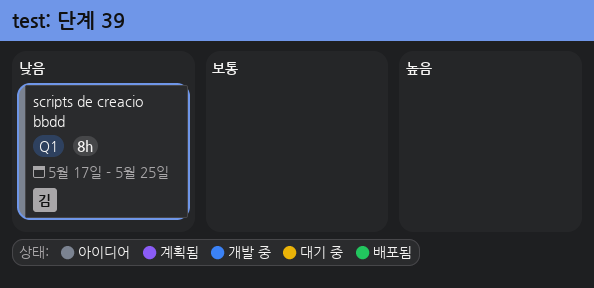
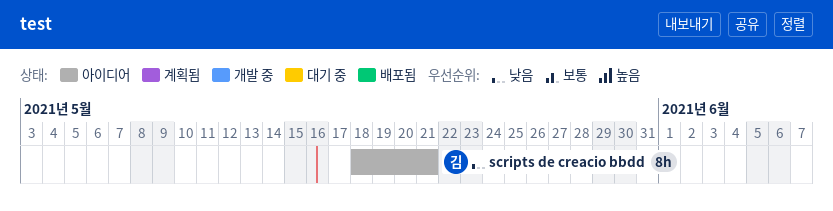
scripts de creacio bbdd, start: May 17 -> May 18
scripts de creacio bbdd, due: May 25 -> May 21

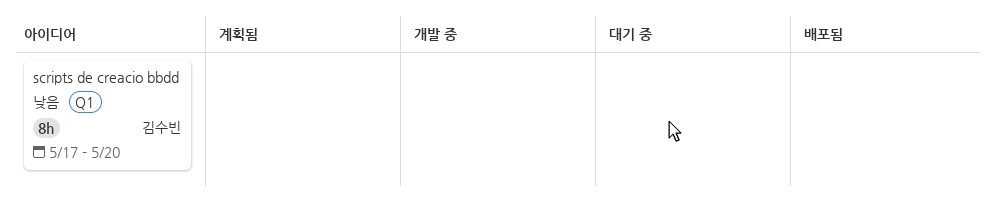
scripts de creacio bbdd, start: May 18 -> May 17
scripts de creacio bbdd, due: May 21 -> May 20

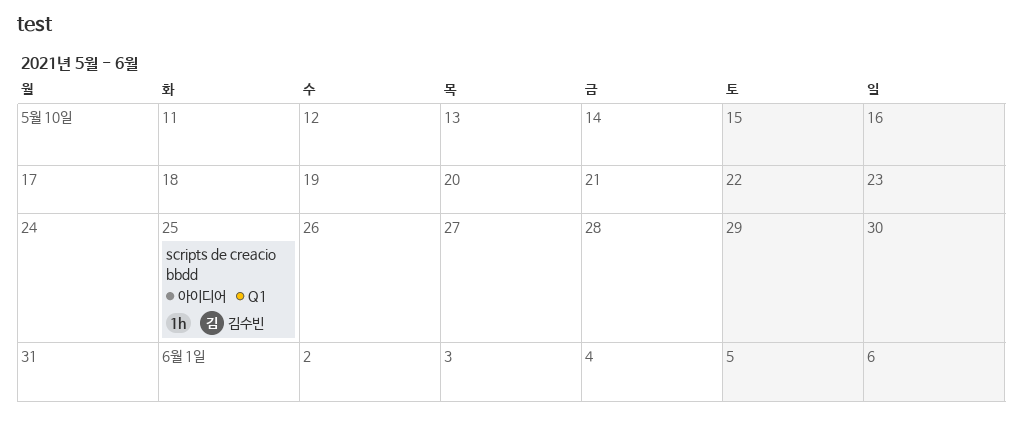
scripts de creacio bbdd, estimate: 8h -> 1h
scripts de creacio bbdd, due: May 20 -> May 25

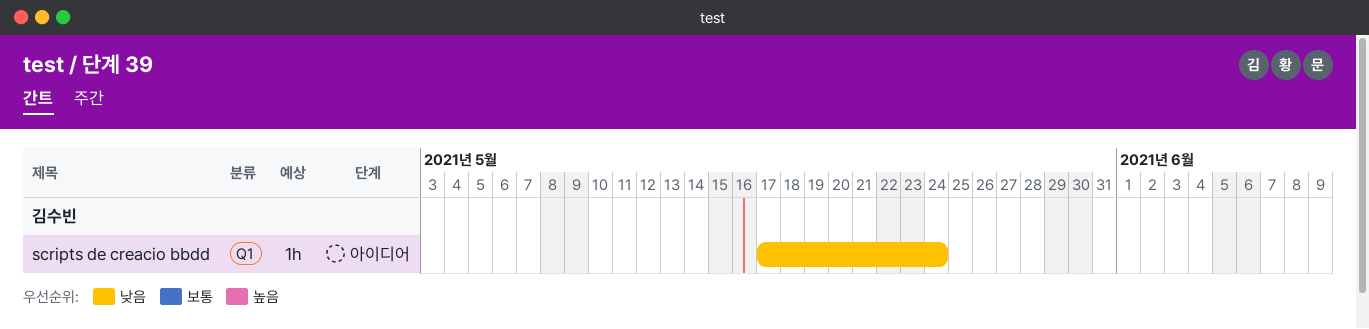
scripts de creacio bbdd, due: May 25 -> May 24

